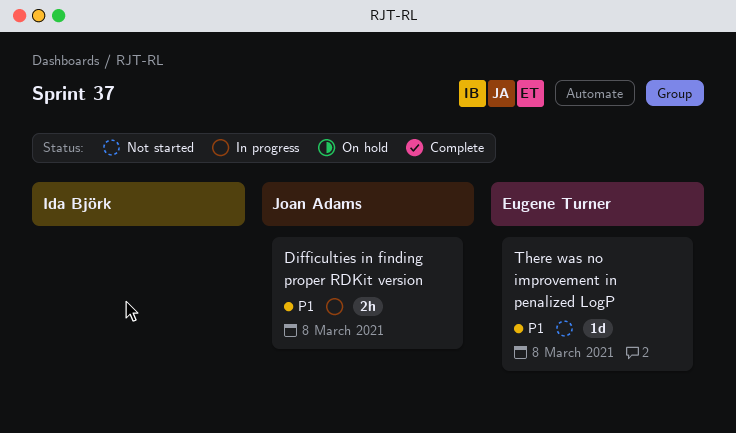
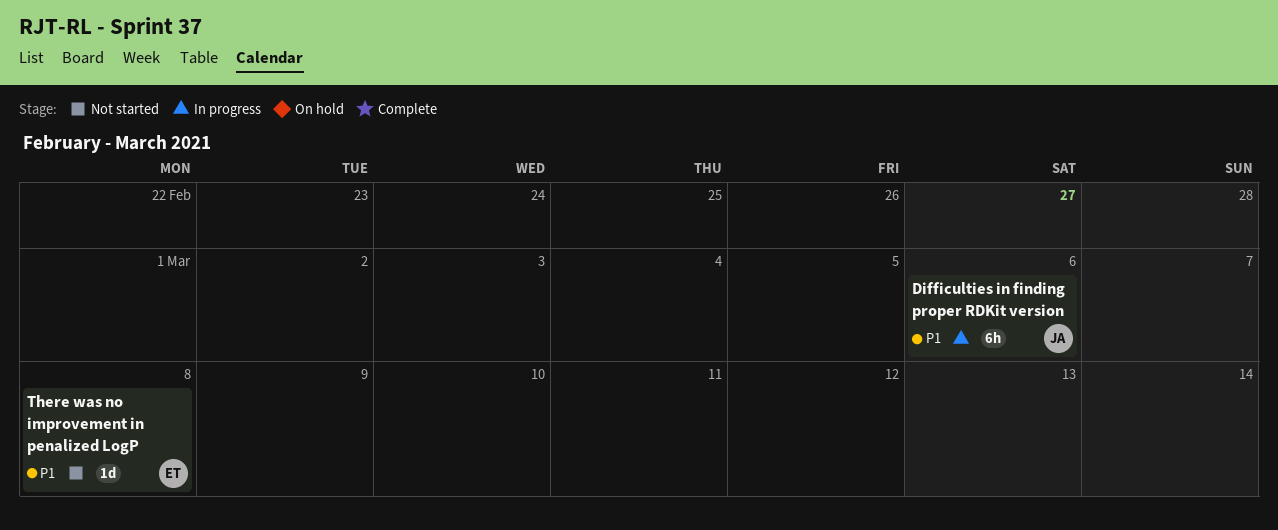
Difficulties in finding proper RDKit version, estimate: 2h -> 6h
Difficulties in finding proper RDKit version, due: Mar 8 -> Mar 6

